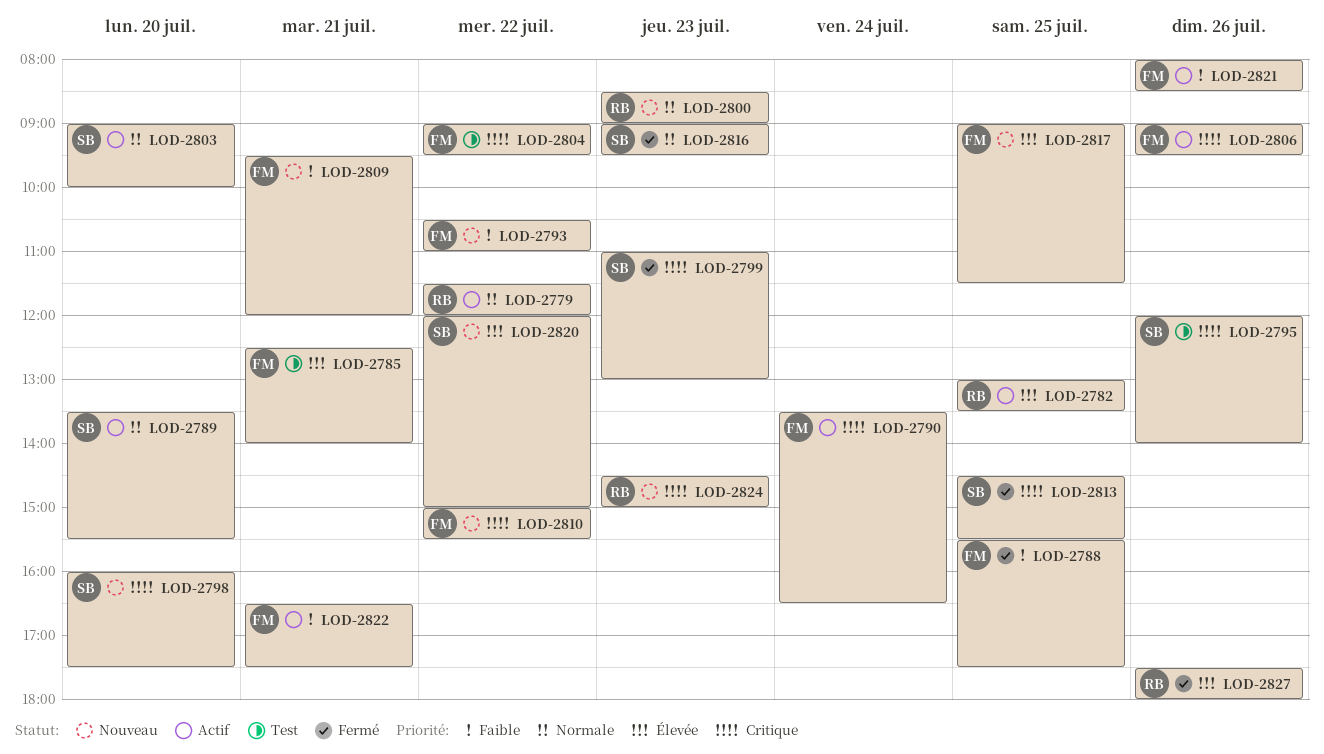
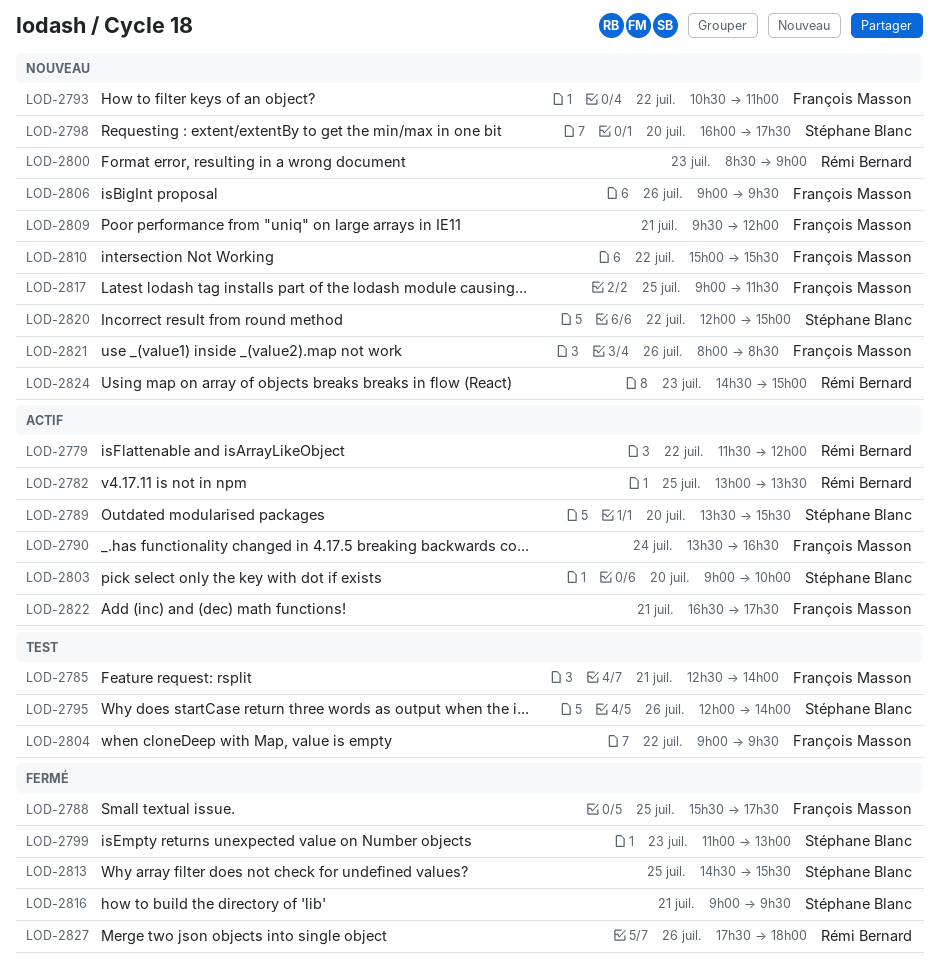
LOD-2806, status: Actif -> Nouveau
LOD-2816, day: Jul 23 -> Jul 21
LOD-2821, status: Actif -> Nouveau

